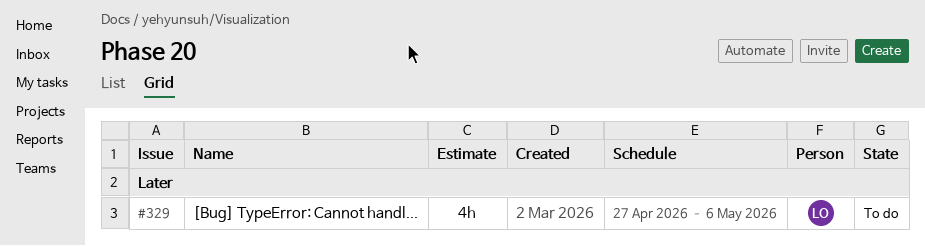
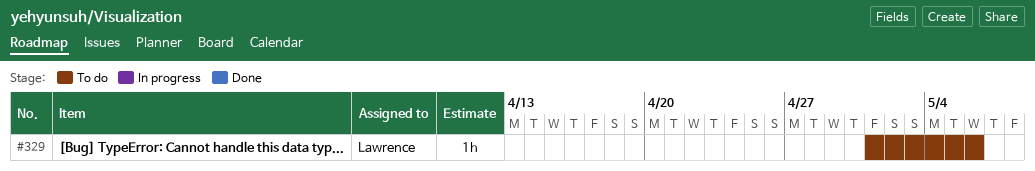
#329, estimate: 4h -> 1h
#329, start: Apr 27 -> May 1

